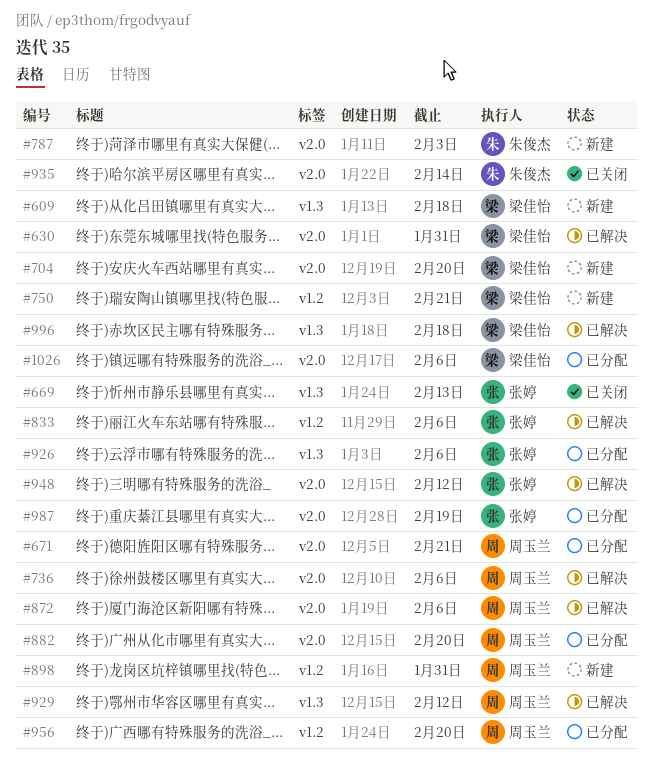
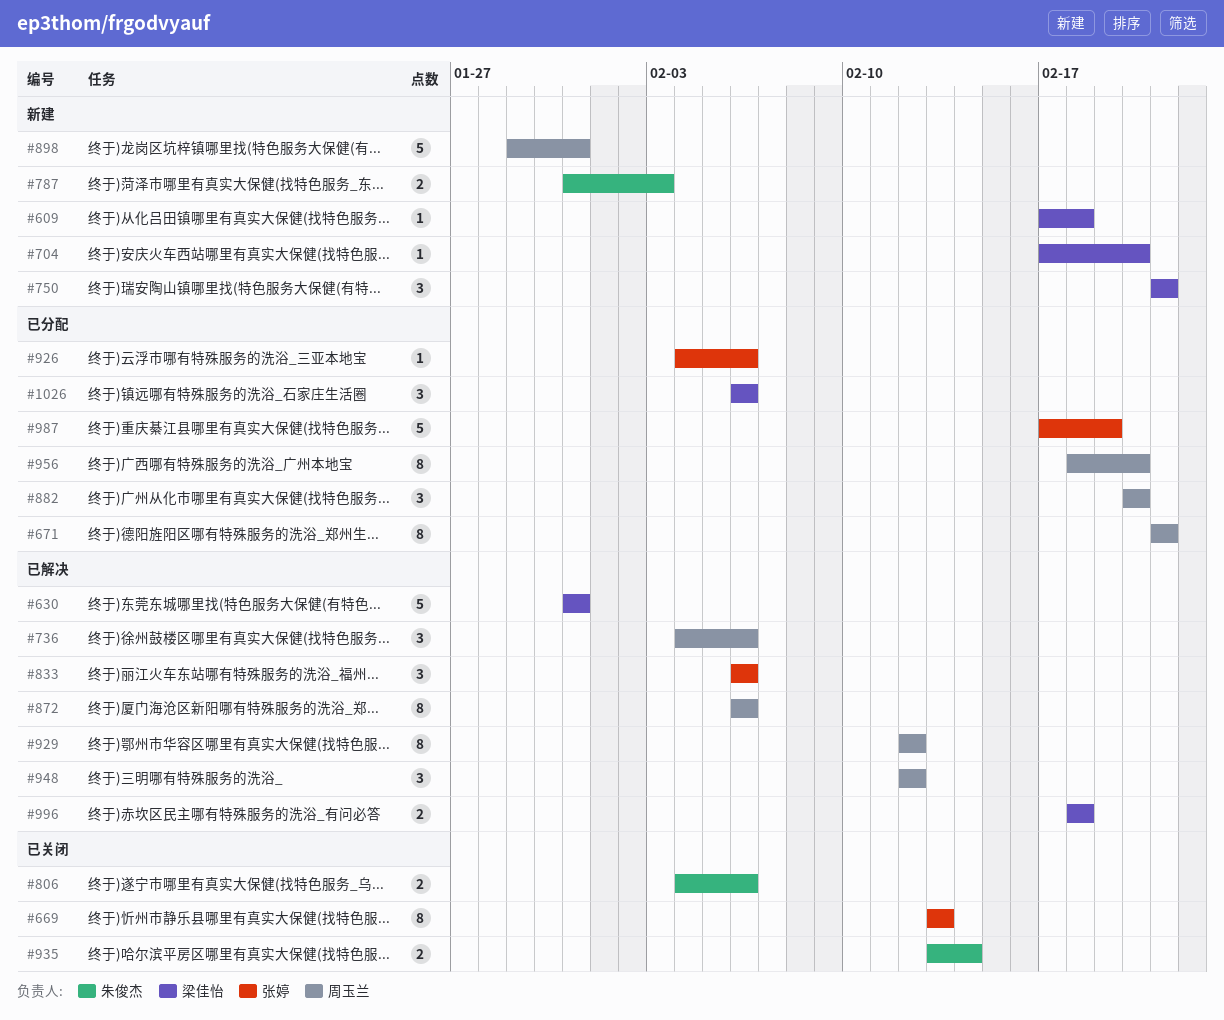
#806: none -> present
#948, owner: 张婷 -> 周玉兰

